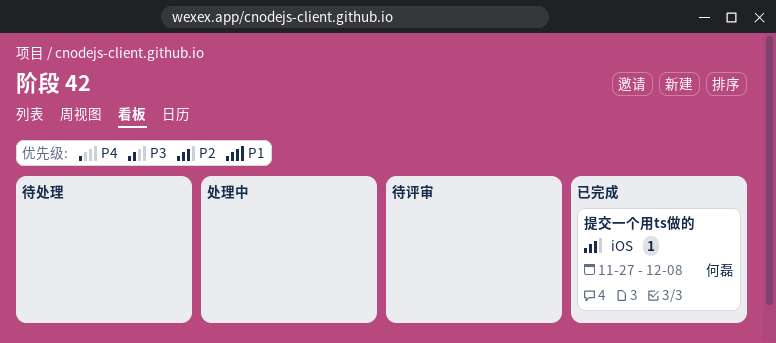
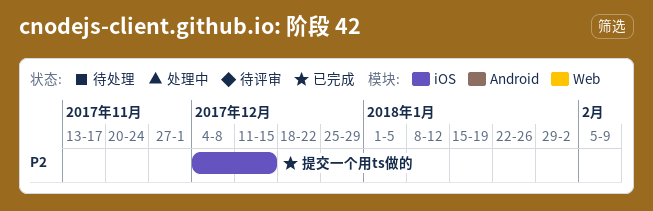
提交一个用ts做的, start: Nov 27 -> Dec 4
提交一个用ts做的, due: Dec 8 -> Dec 15

